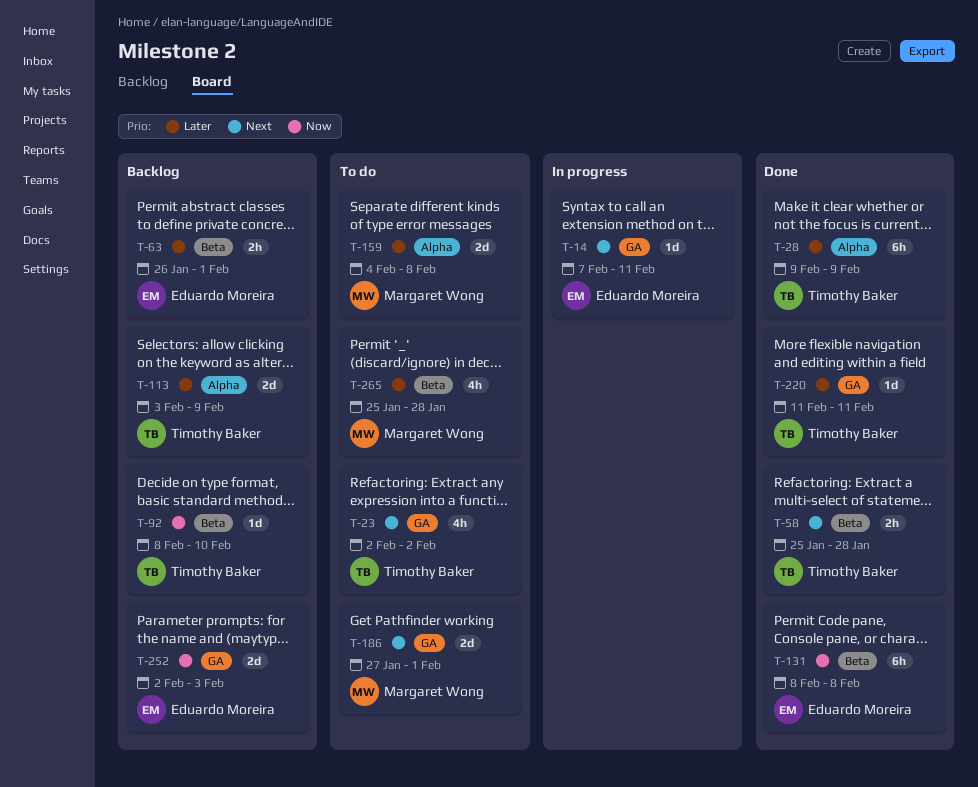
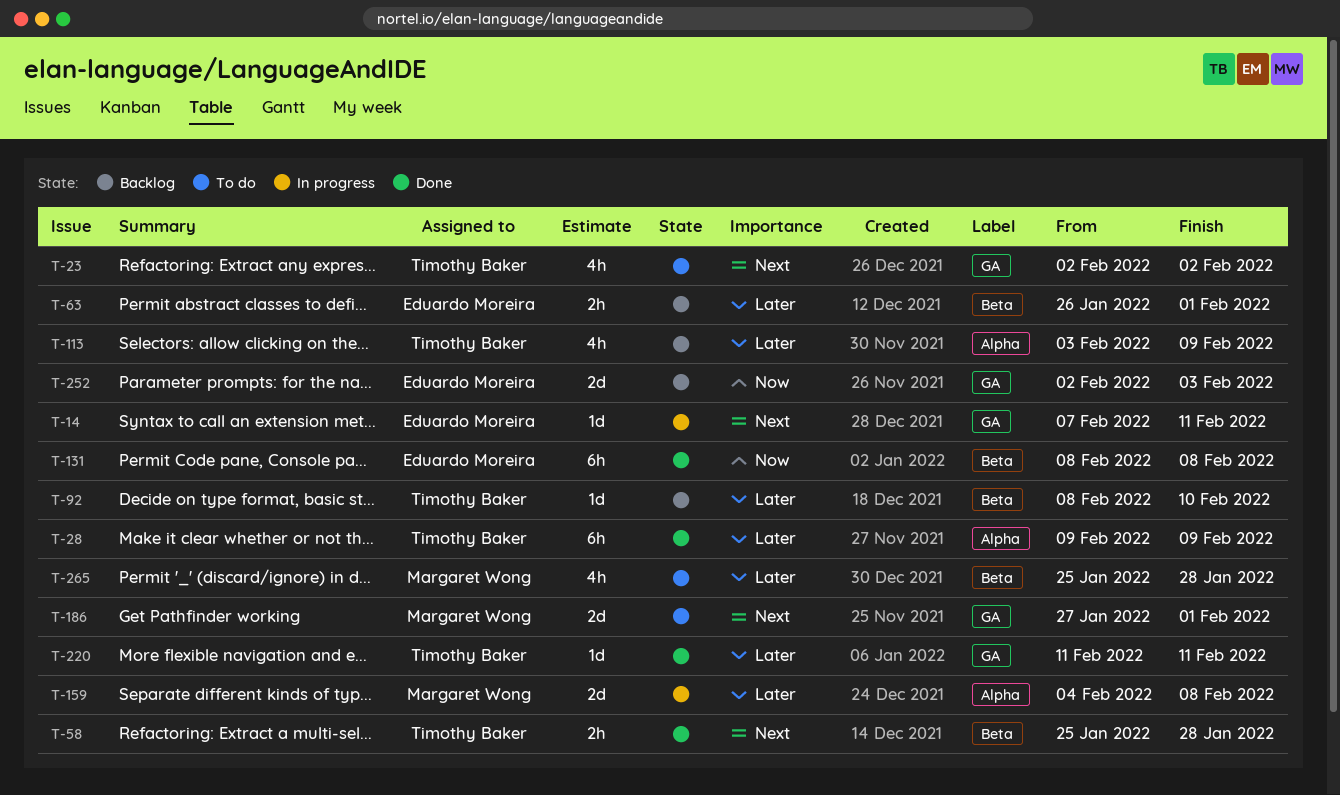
T-92, priority: Now -> Later
T-113, estimate: 2d -> 4h
T-159, status: To do -> In progress

